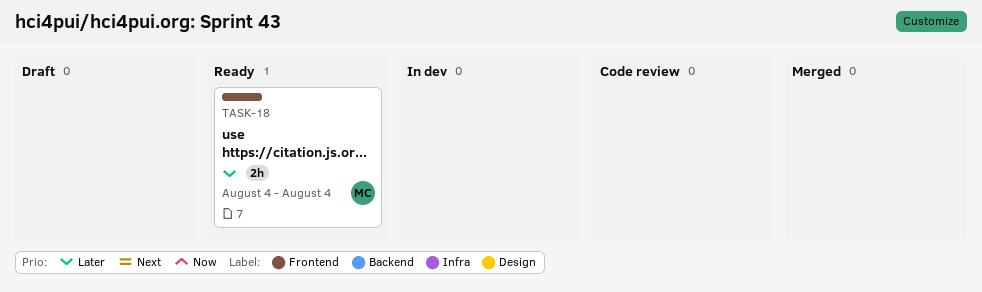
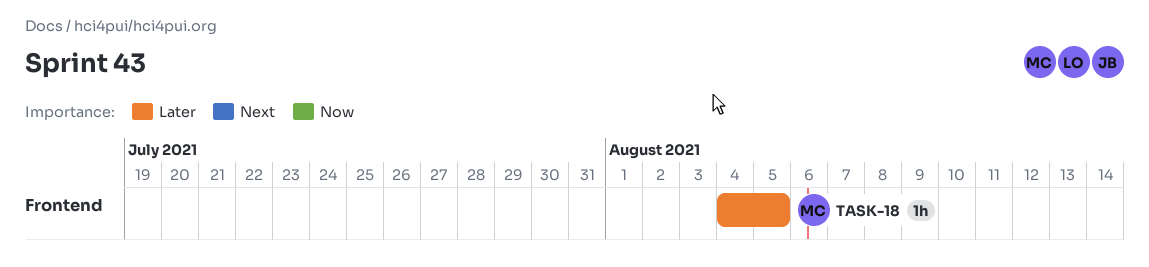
TASK-18, estimate: 2h -> 1h
TASK-18, due: Aug 4 -> Aug 5

